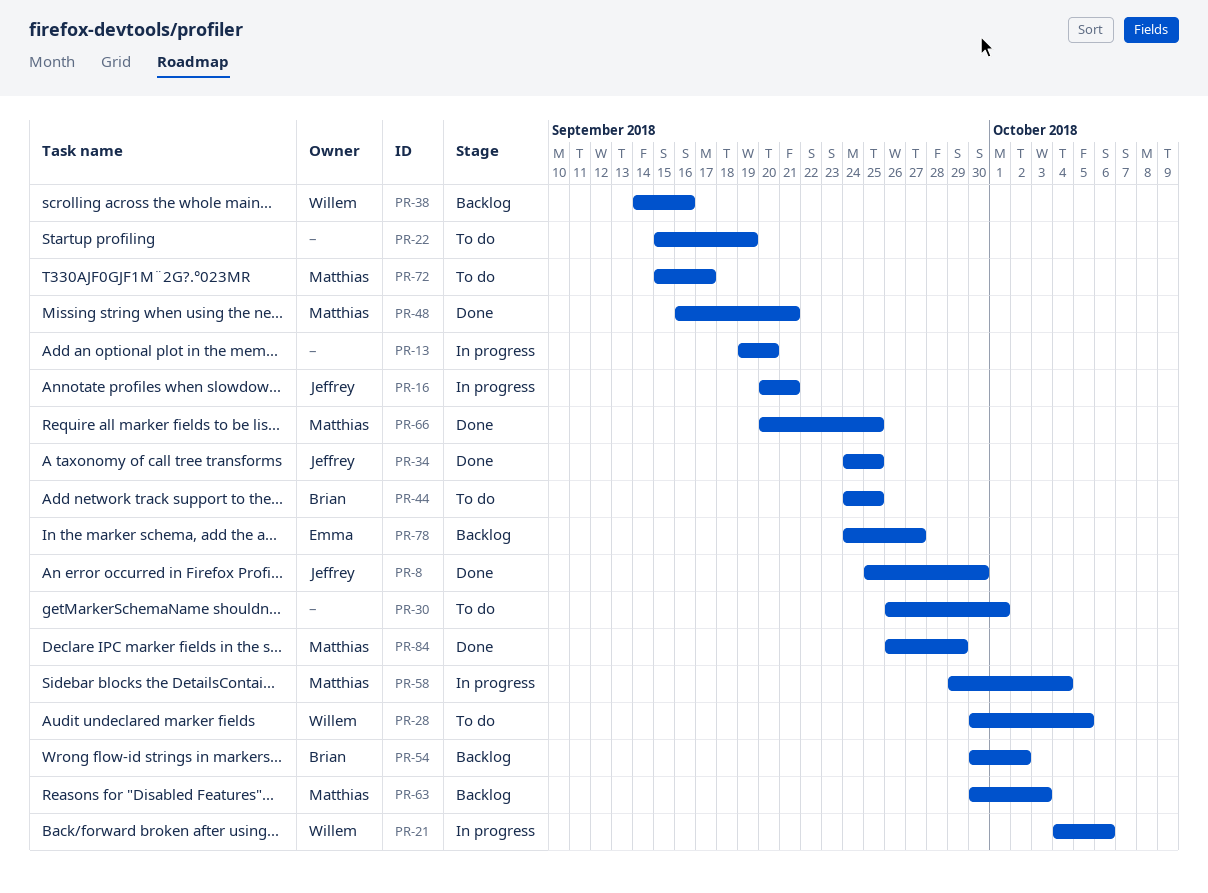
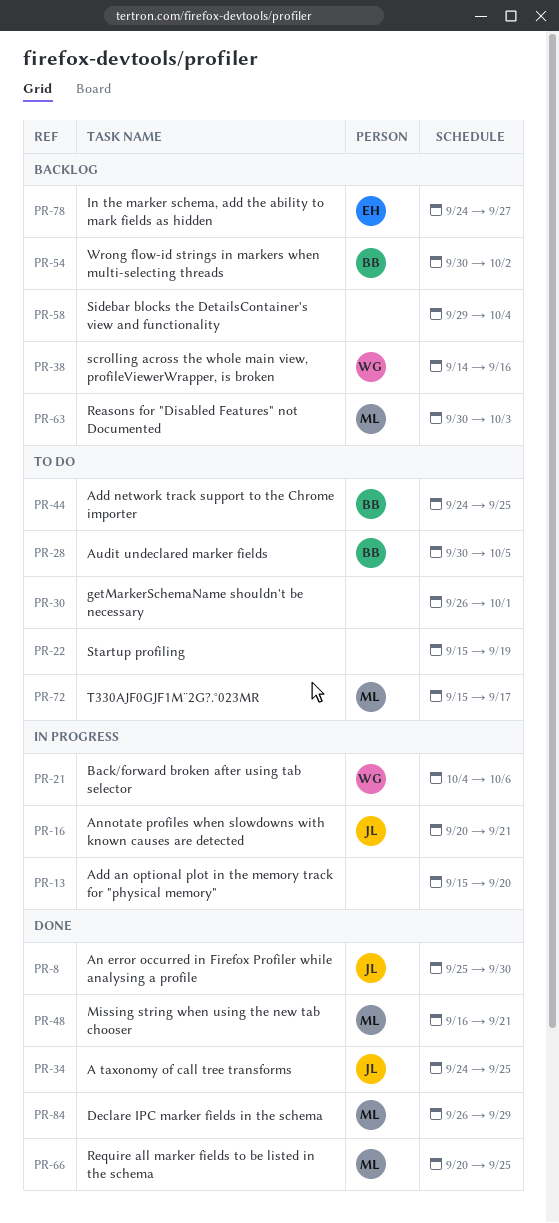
PR-13, start: Sep 19 -> Sep 15
PR-28, owner: Willem -> Brian
PR-58, status: In progress -> Backlog
PR-58, owner: Matthias -> none

